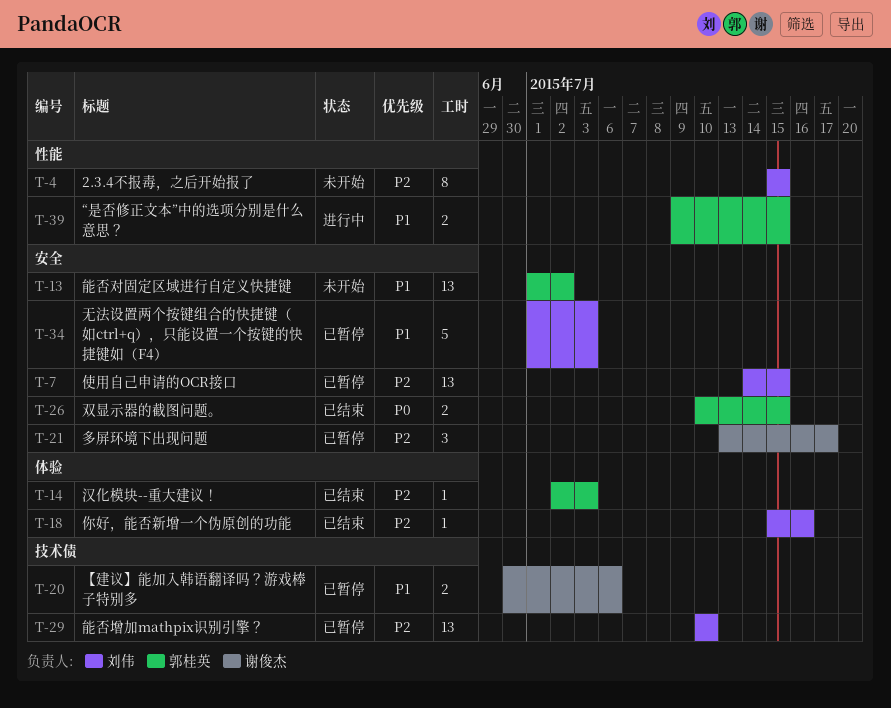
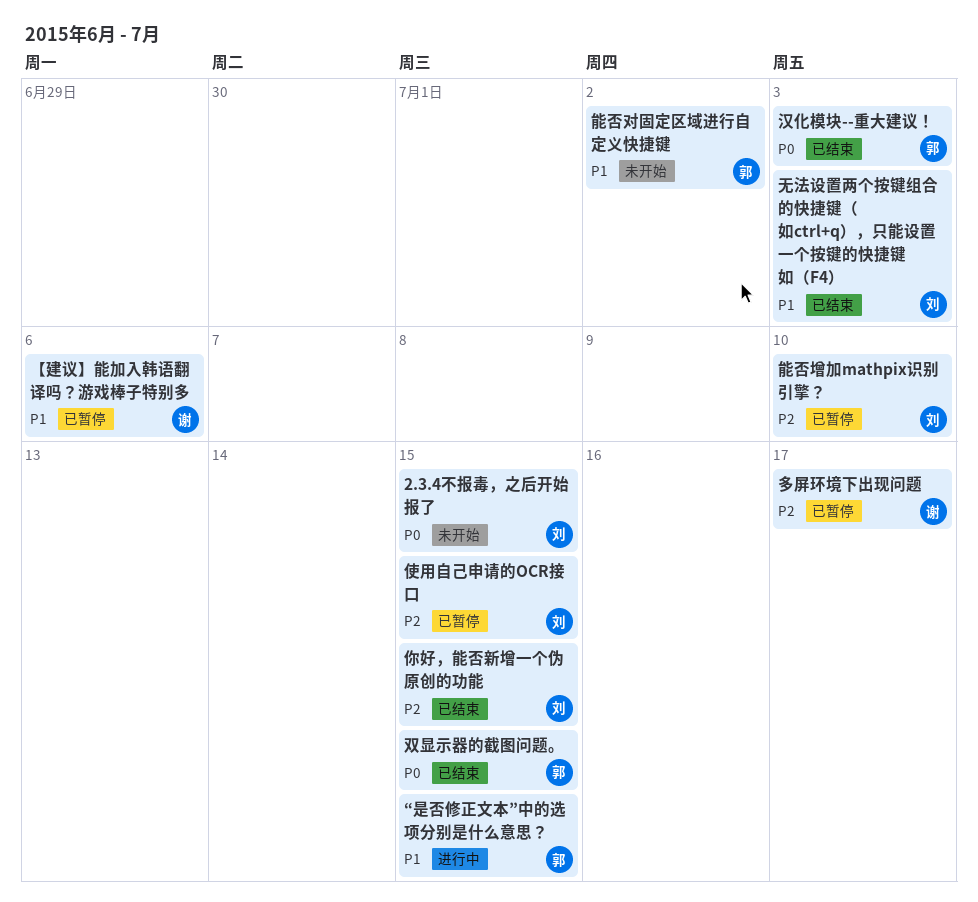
2.3.4不报毒，之后开始报了, priority: P2 -> P0
你好，能否新增一个伪原创的功能, due: Jul 16 -> Jul 15
无法设置两个按键组合的快捷键（如ctrl+q），只能设置一个按键的快捷键如（F4）, status: 已暂停 -> 已结束
汉化模块--重大建议！, priority: P2 -> P0

